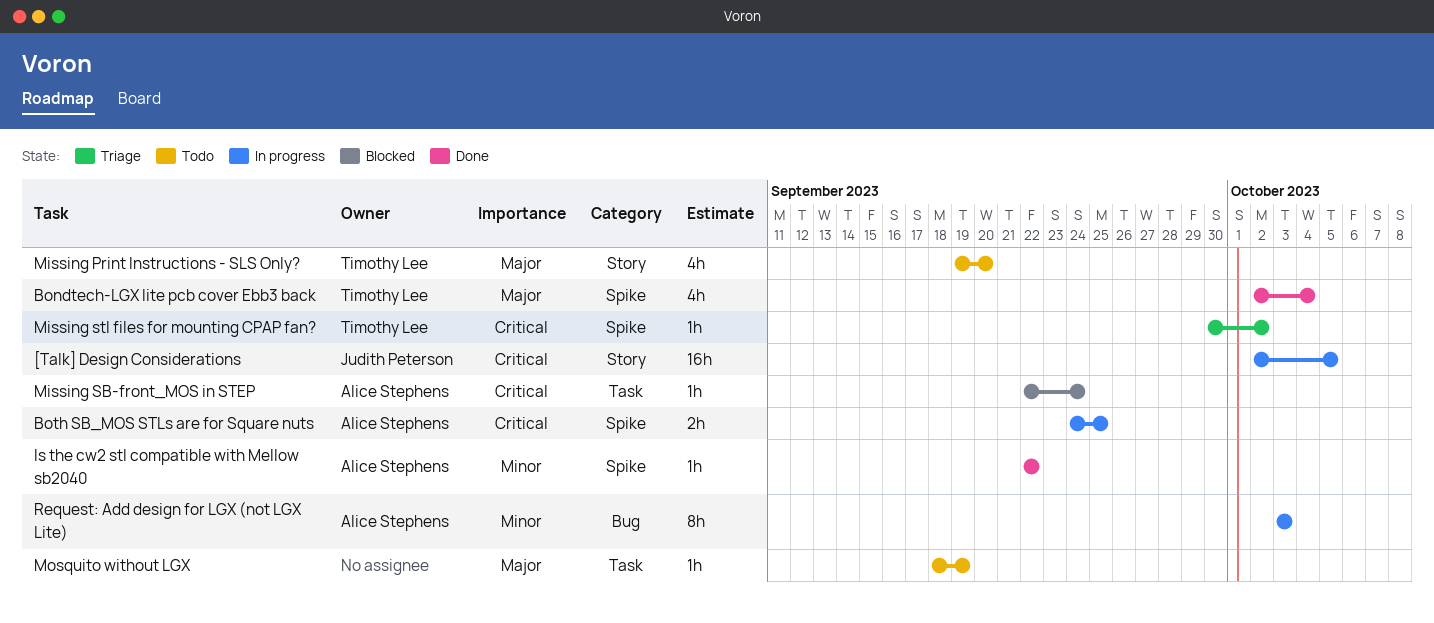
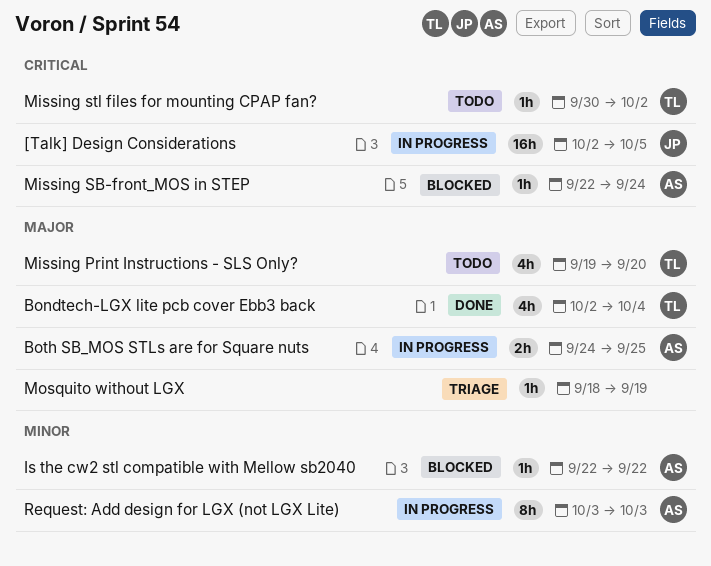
Both SB_MOS STLs are for Square nuts, priority: Critical -> Major
Is the cw2 stl compatible with Mellow sb2040, status: Done -> Blocked
Missing stl files for mounting CPAP fan?, status: Triage -> Todo
Mosquito without LGX, status: Todo -> Triage

